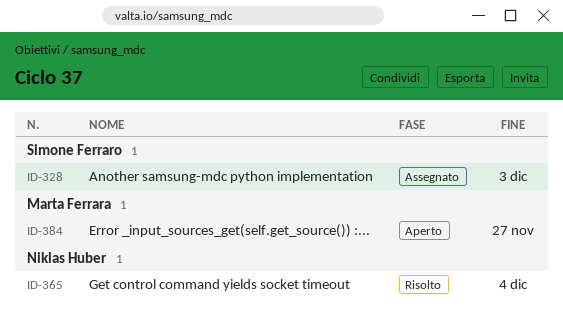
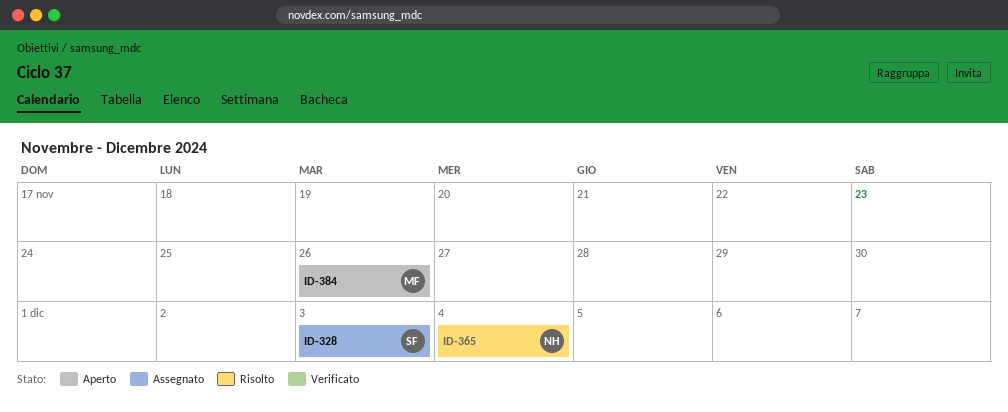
ID-384, due: Nov 27 -> Nov 26

